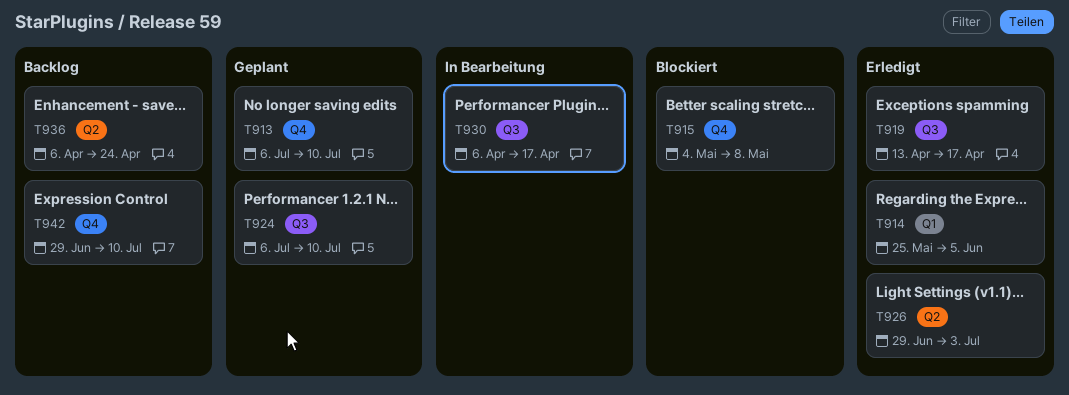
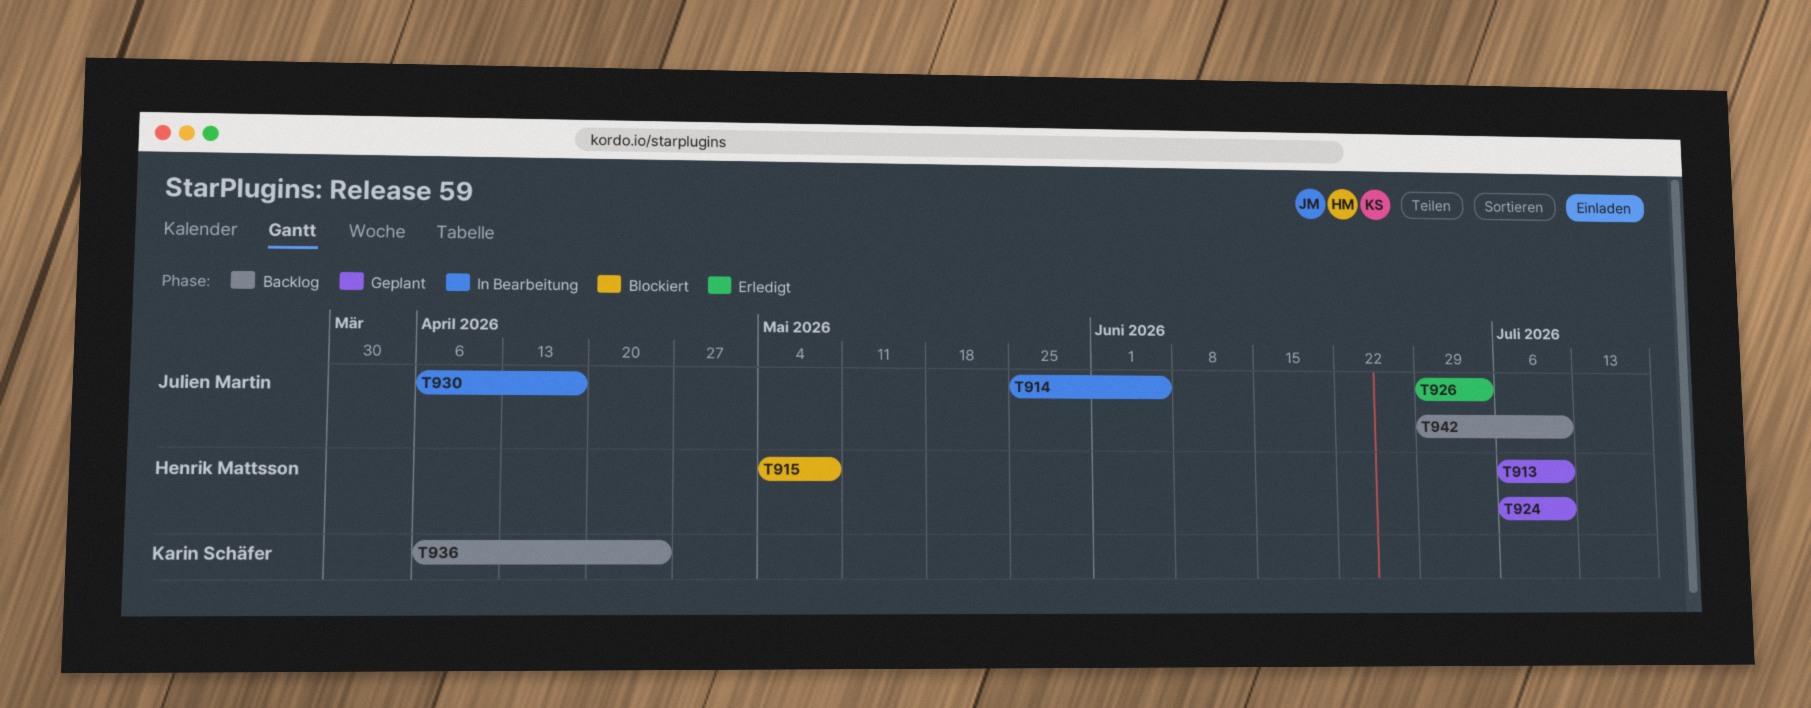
T914, status: Erledigt -> In Bearbeitung
T919: present -> none

